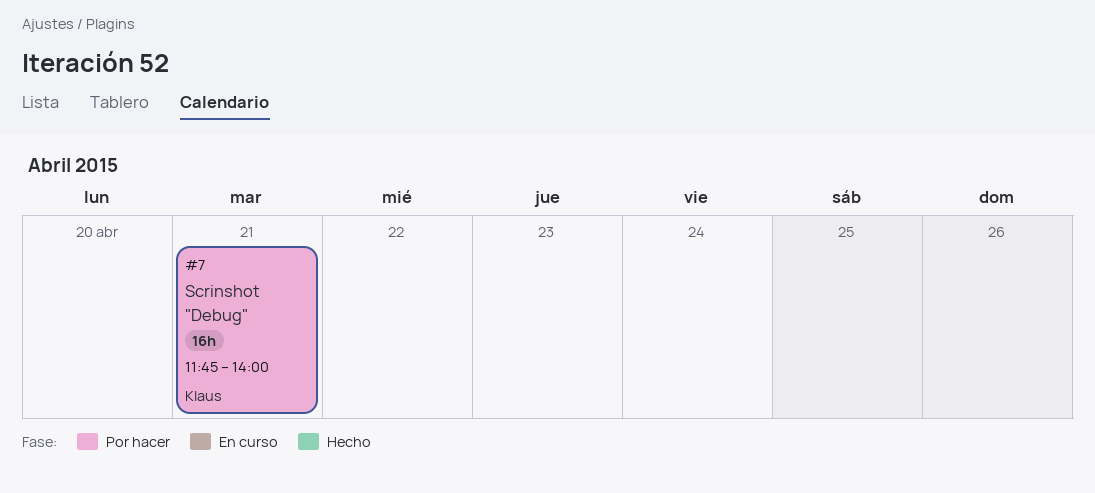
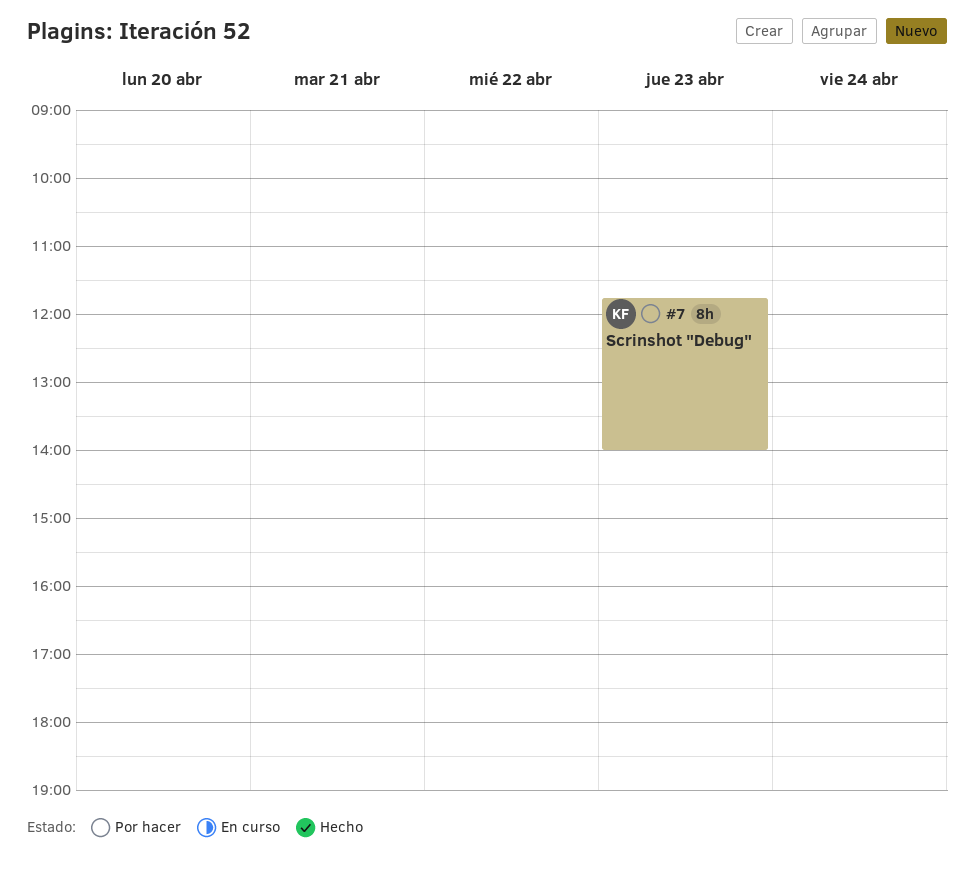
#7, estimate: 16h -> 8h
#7, day: Apr 21 -> Apr 23

